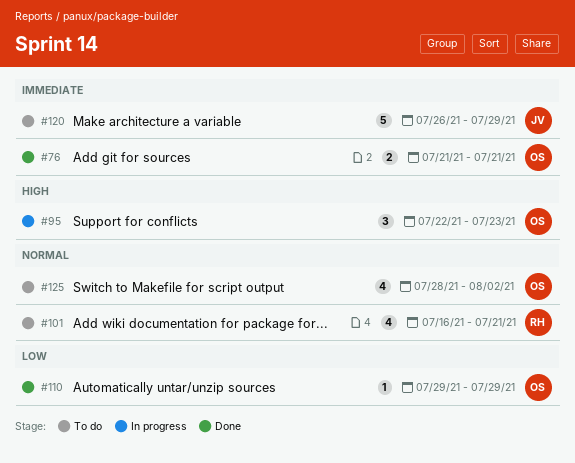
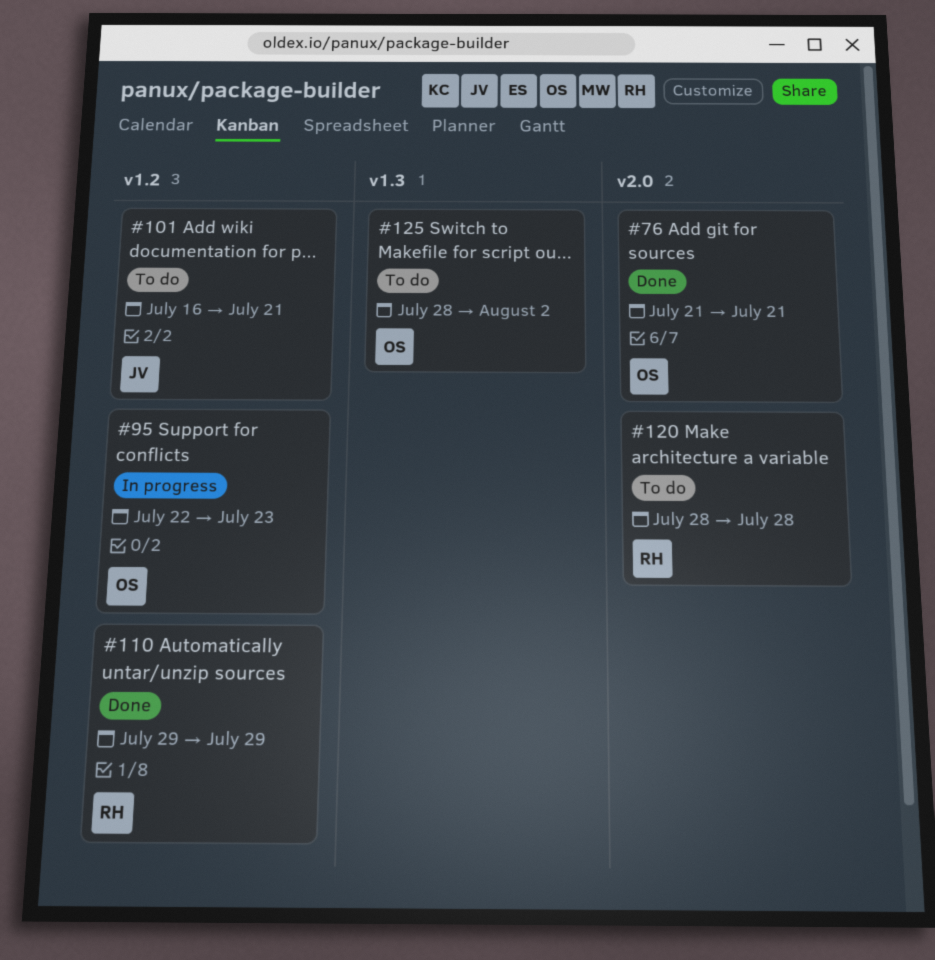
#101, owner: RH -> JV
#110, owner: OS -> RH
#120, owner: JV -> RH
#120, start: Jul 26 -> Jul 28
#120, due: Jul 29 -> Jul 28

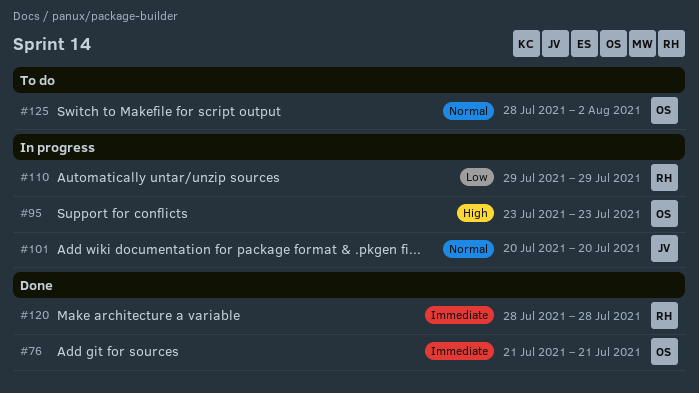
#95, start: Jul 22 -> Jul 23
#101, status: To do -> In progress
#101, start: Jul 16 -> Jul 20
#101, due: Jul 21 -> Jul 20
#110, status: Done -> In progress
#120, status: To do -> Done

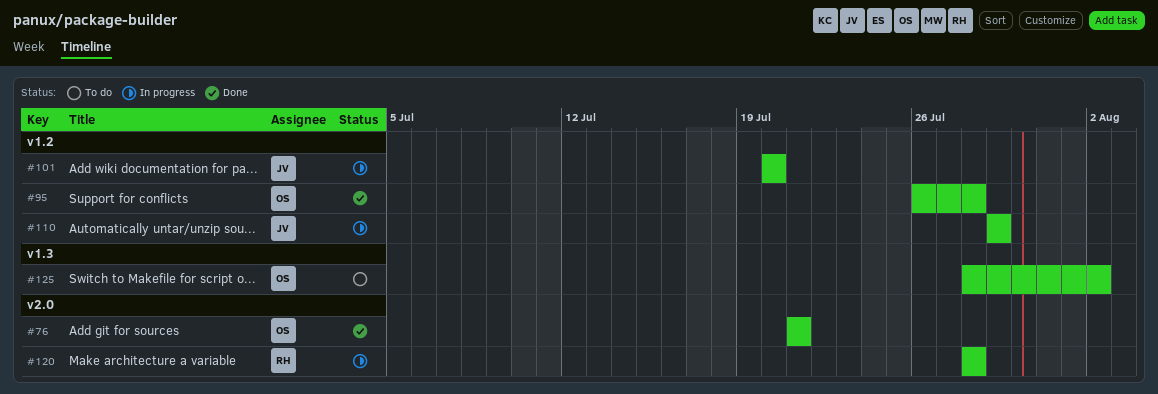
#95, status: In progress -> Done
#95, start: Jul 23 -> Jul 26
#95, due: Jul 23 -> Jul 28
#110, owner: RH -> JV
#120, status: Done -> In progress

